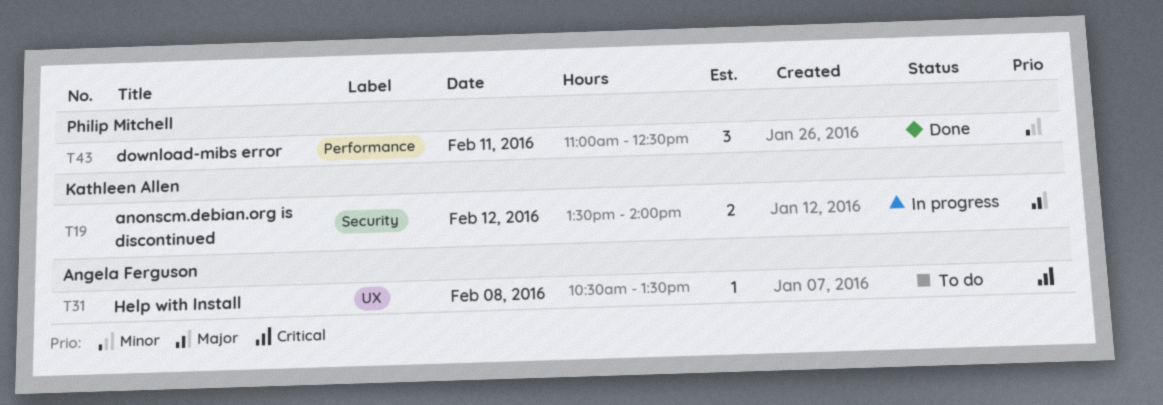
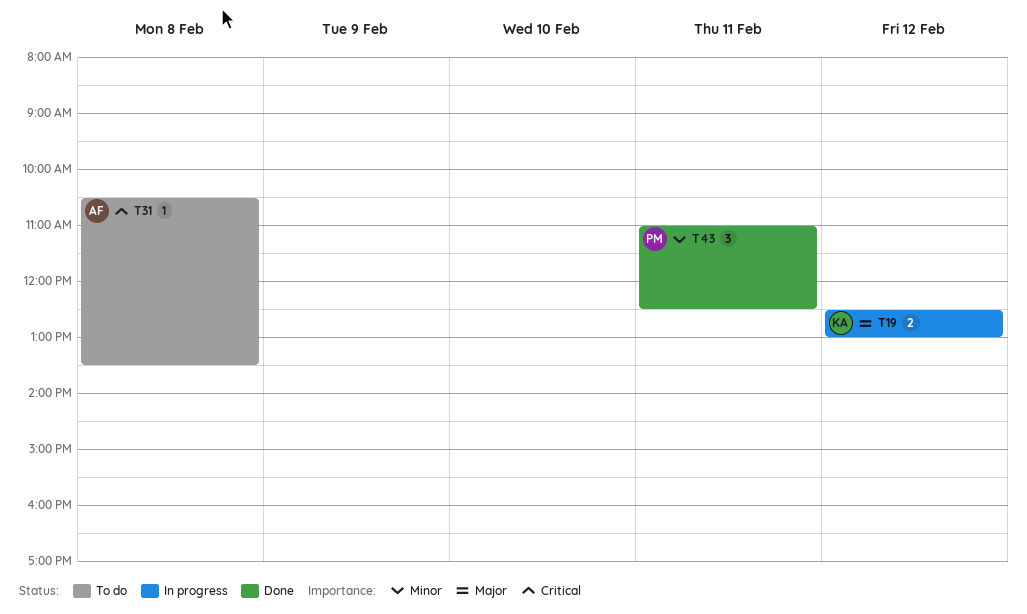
T19, begins: 13:30 -> 12:30
T19, ends: 14:00 -> 13:00

